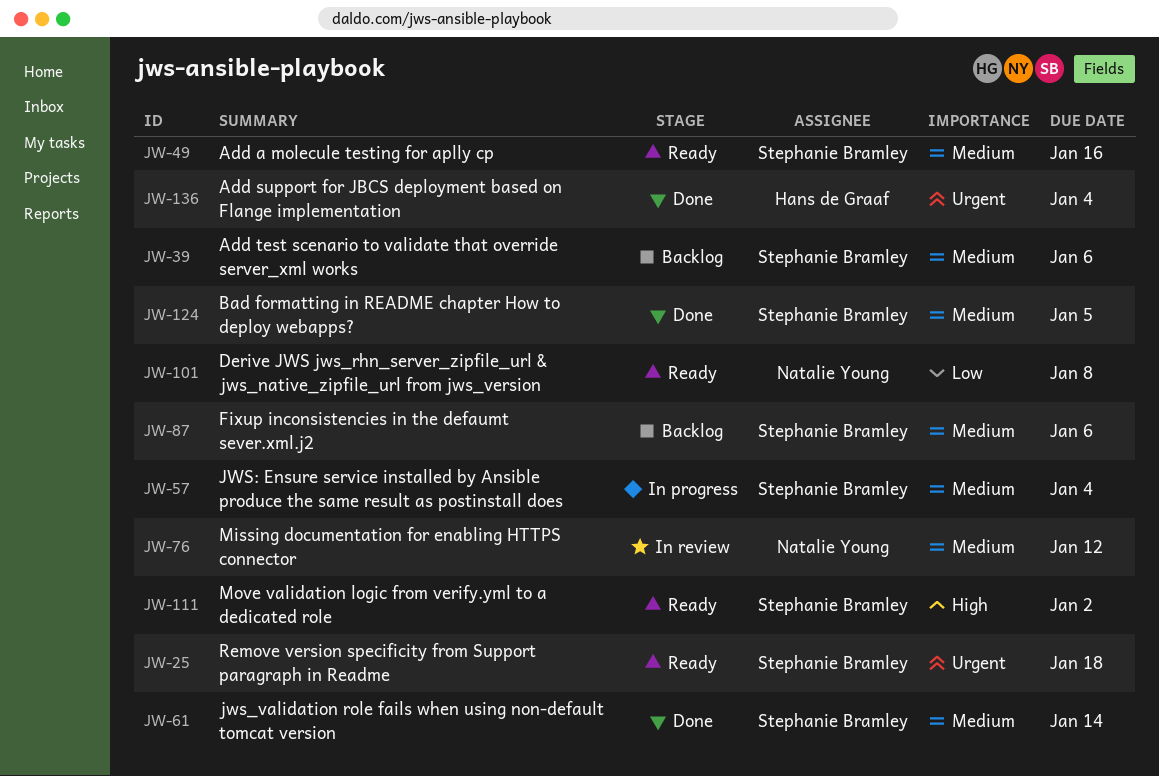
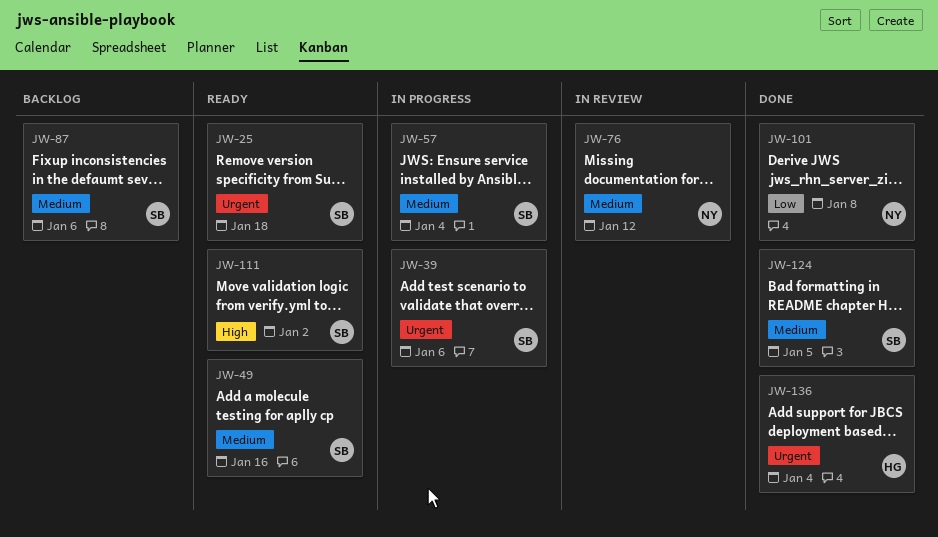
JW-39, status: Backlog -> In progress
JW-39, priority: Medium -> Urgent
JW-61: present -> none
JW-101, status: Ready -> Done

